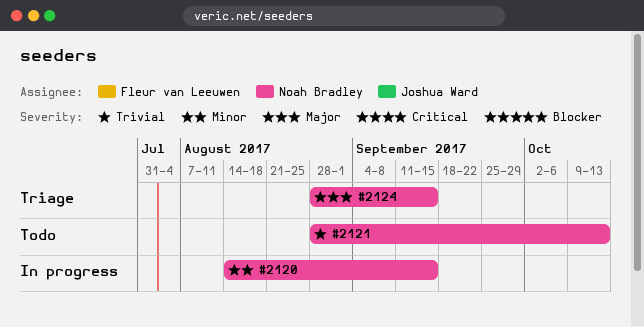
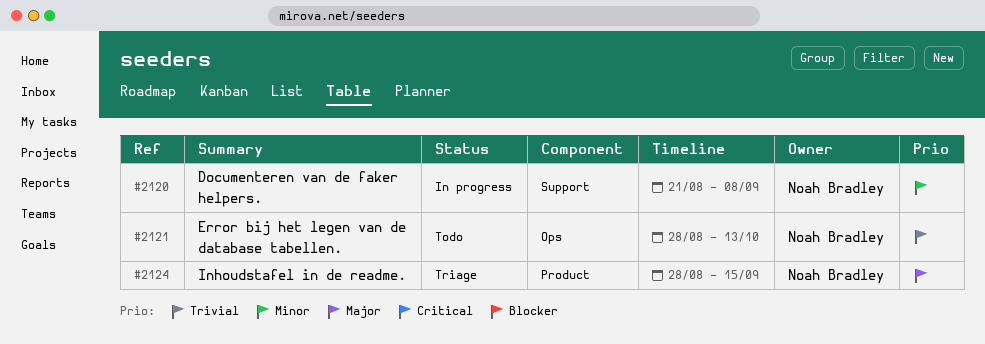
#2120, start: Aug 14 -> Aug 21
#2120, due: Sep 15 -> Sep 8

